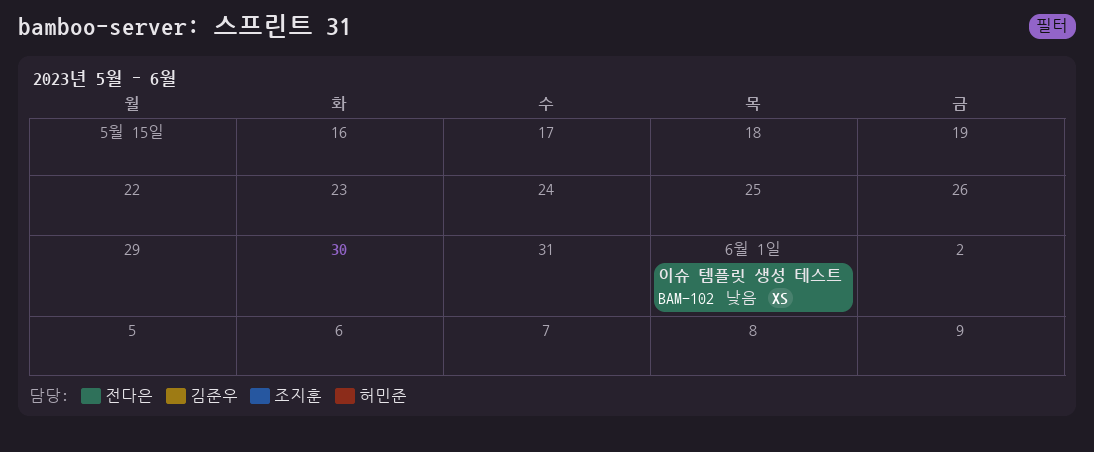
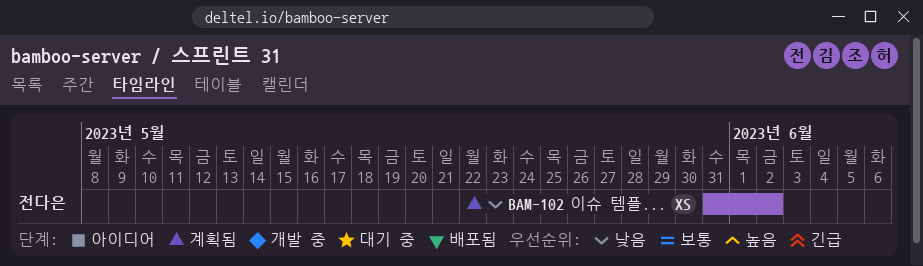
BAM-102, due: Jun 1 -> Jun 2

